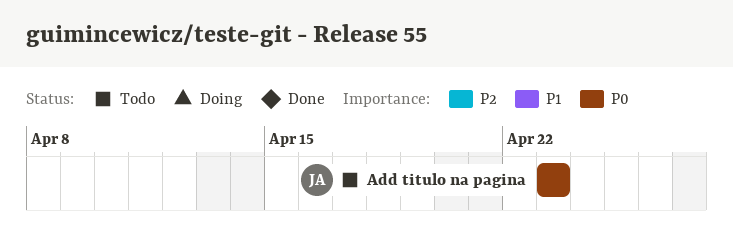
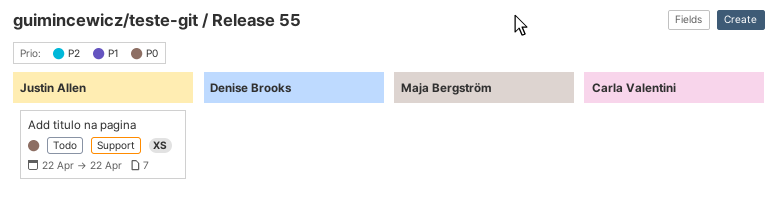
Add titulo na pagina, start: Apr 23 -> Apr 22
Add titulo na pagina, due: Apr 23 -> Apr 22

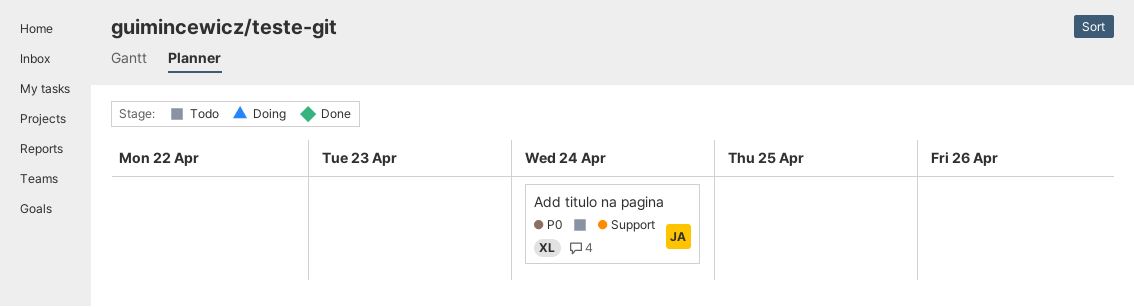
Add titulo na pagina, estimate: XS -> XL
Add titulo na pagina, due: Apr 22 -> Apr 24

